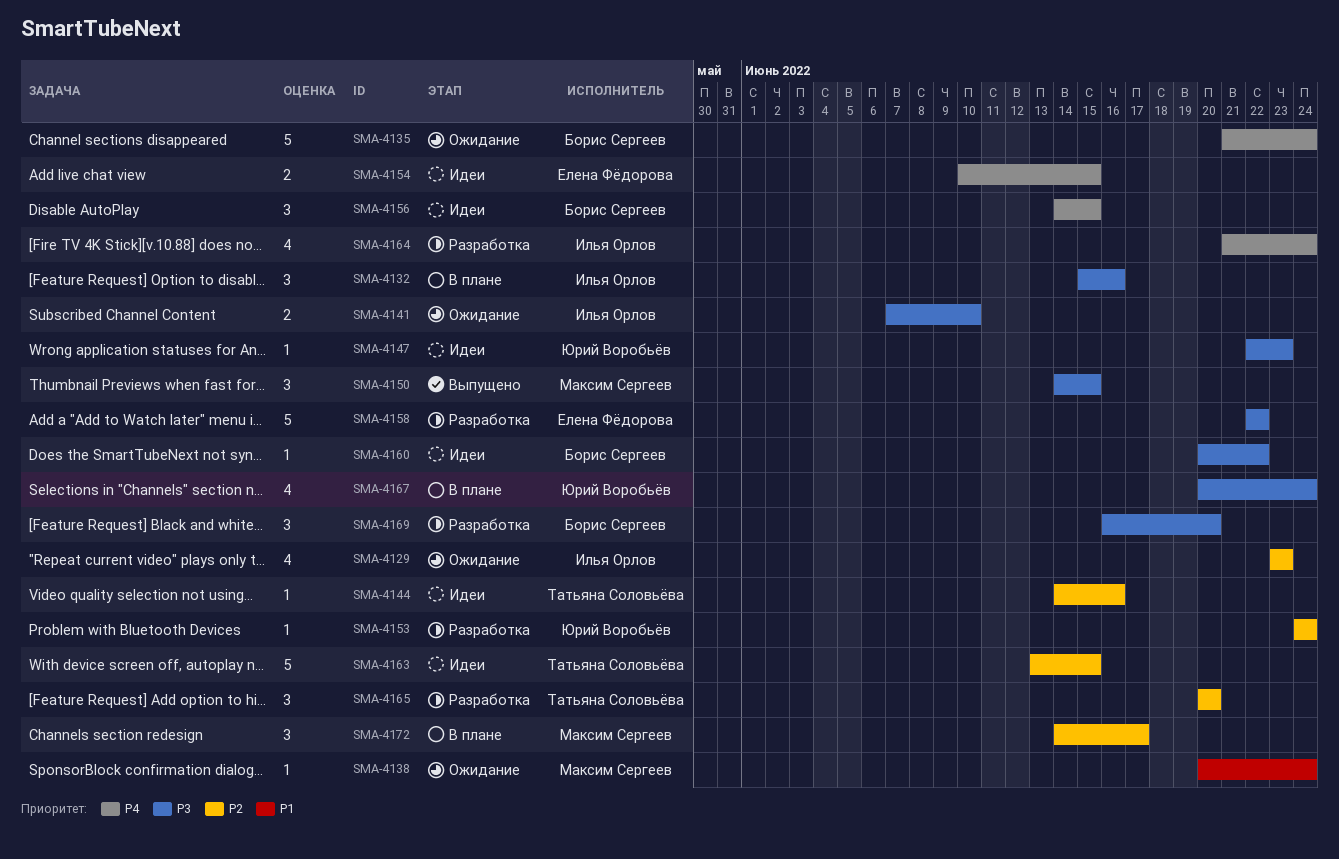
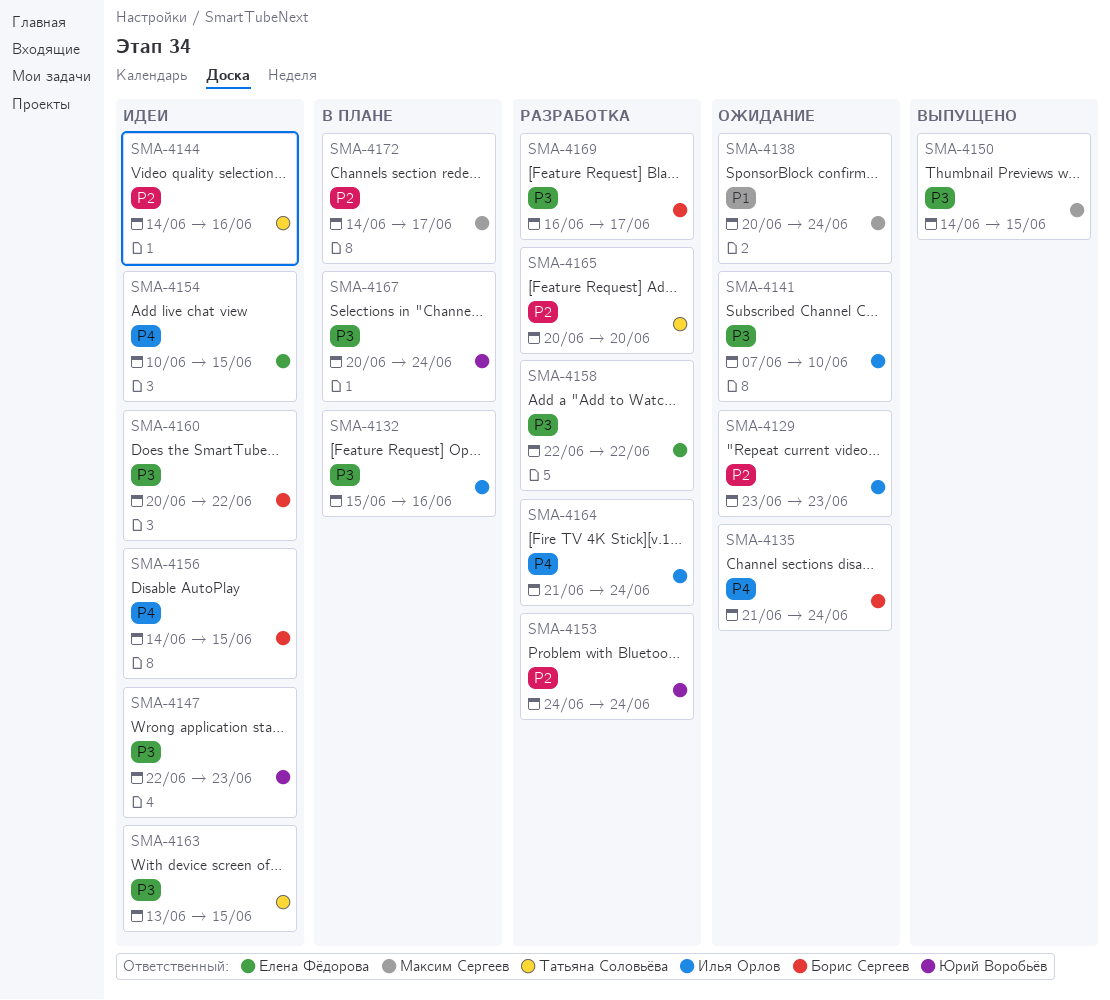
SMA-4163, priority: P2 -> P3
SMA-4169, due: Jun 20 -> Jun 17

